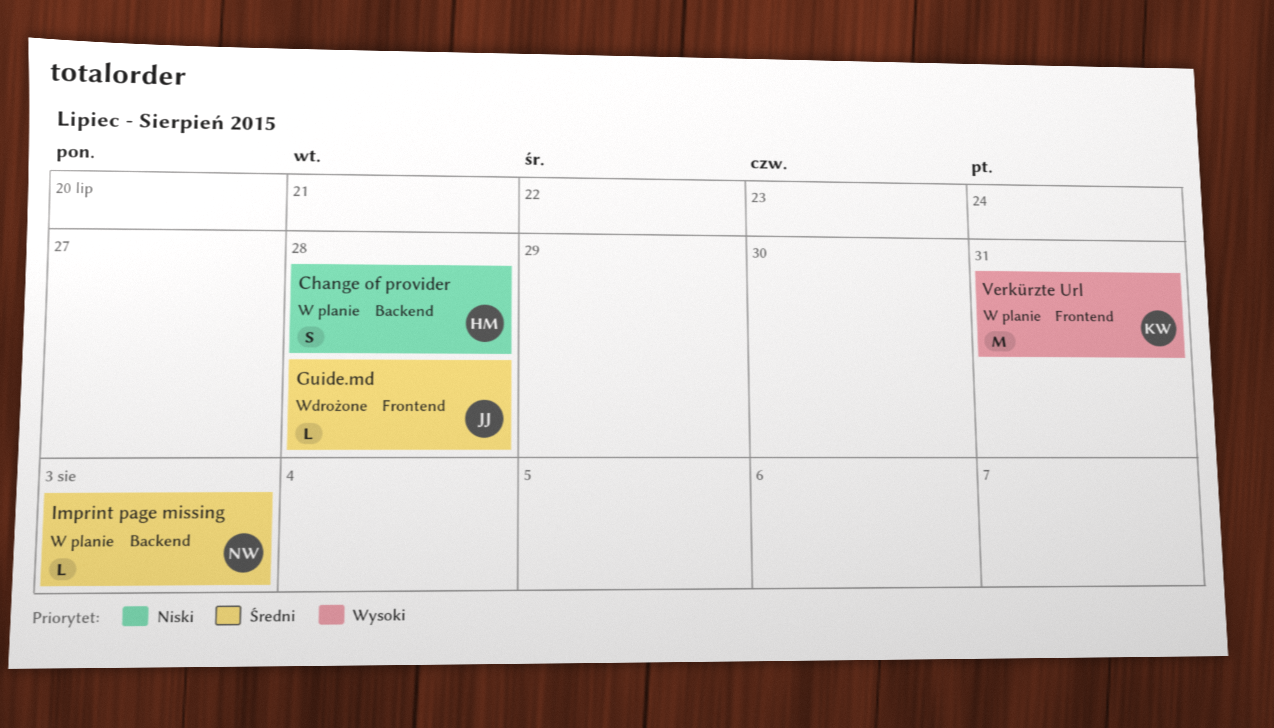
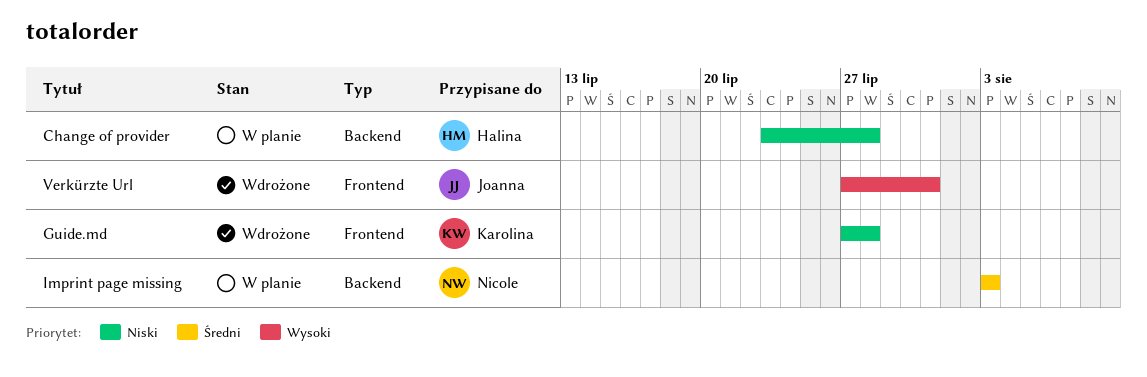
Guide.md, owner: Joanna -> Karolina
Guide.md, priority: Średni -> Niski
Verkürzte Url, status: W planie -> Wdrożone
Verkürzte Url, owner: Karolina -> Joanna

